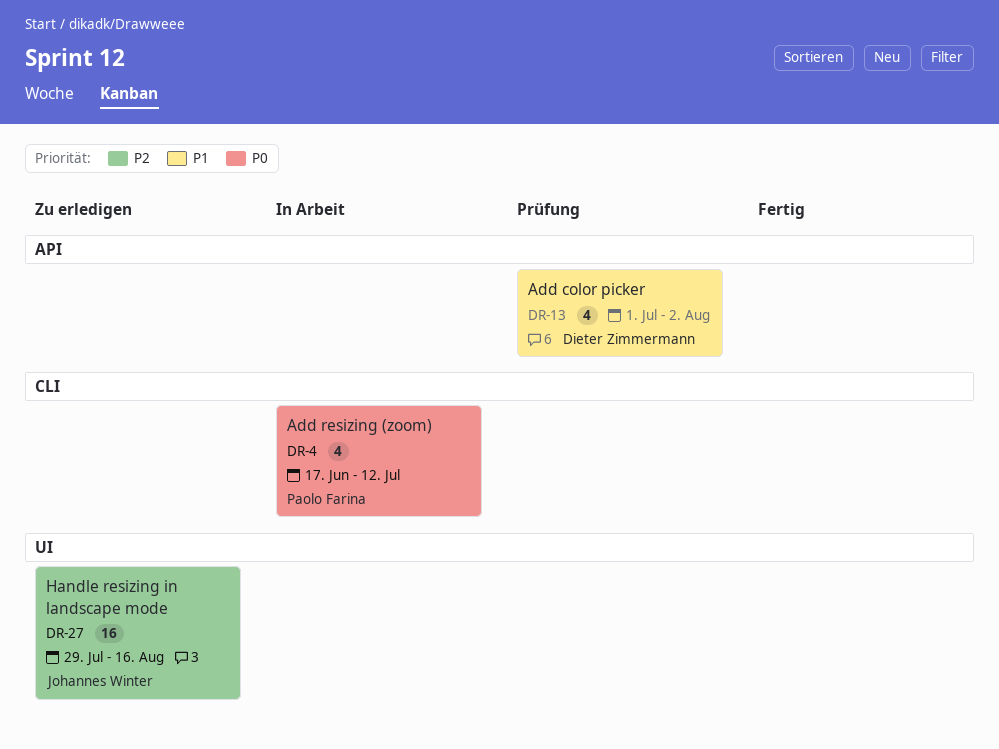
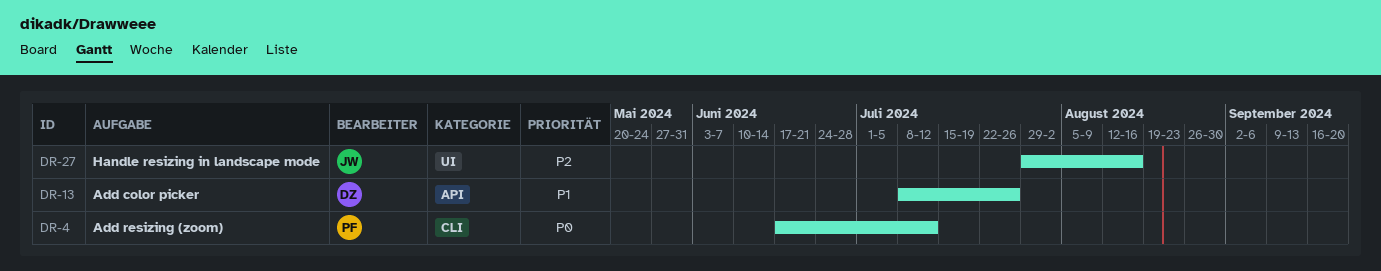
DR-13, start: Jul 1 -> Jul 8
DR-13, due: Aug 2 -> Jul 26

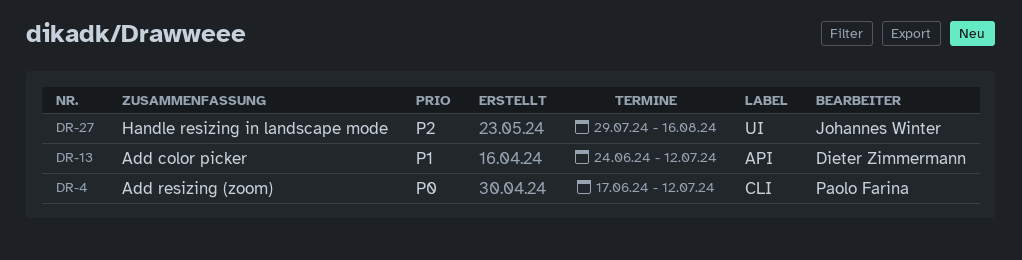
DR-13, start: Jul 8 -> Jun 24
DR-13, due: Jul 26 -> Jul 12

